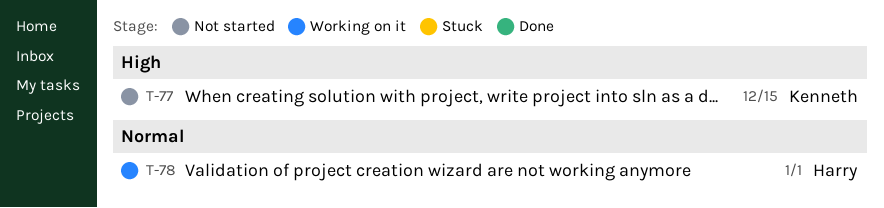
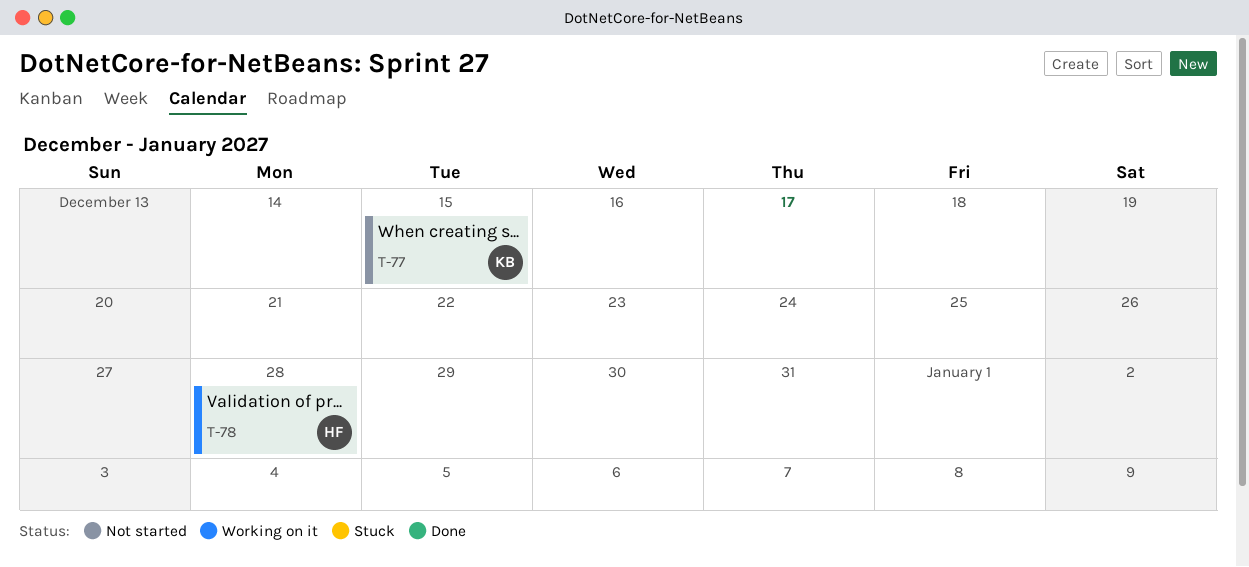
T-78, due: Jan 1 -> Dec 28

